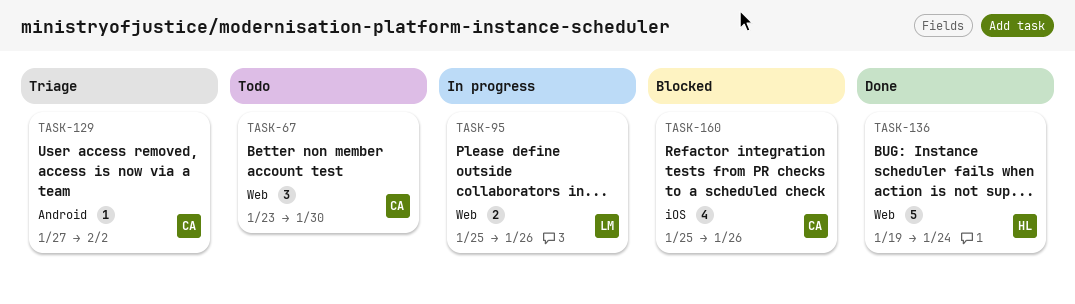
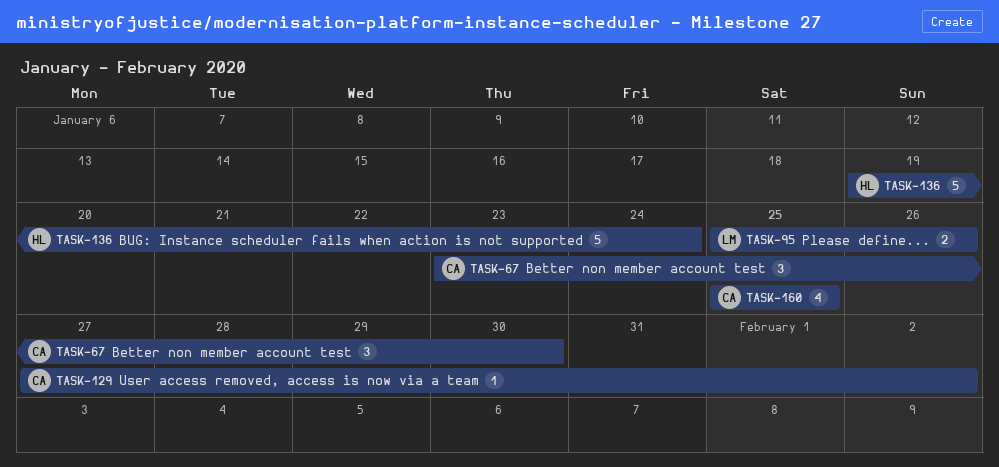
TASK-160, due: Jan 26 -> Jan 25

